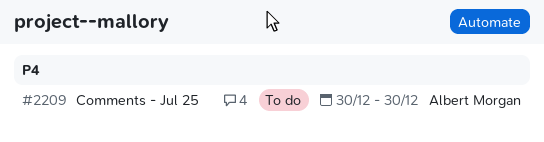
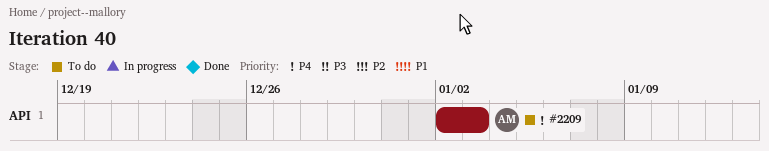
#2209, start: Dec 30 -> Jan 2
#2209, due: Dec 30 -> Jan 3

